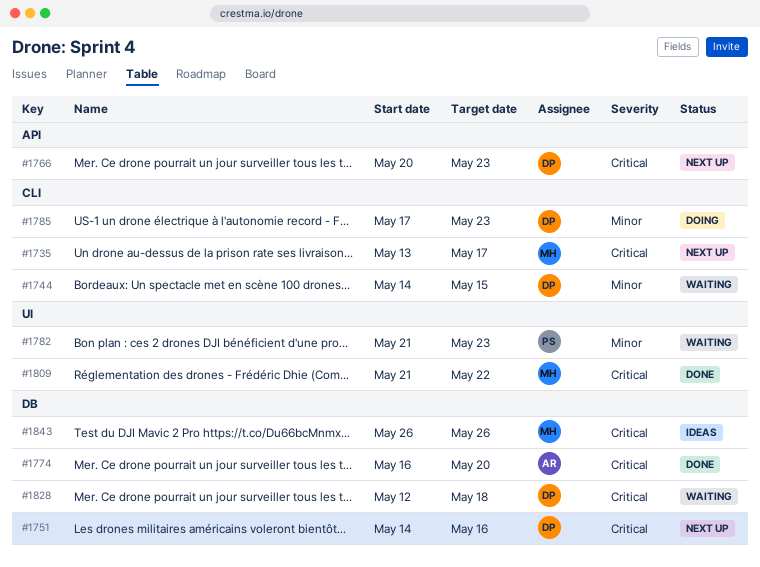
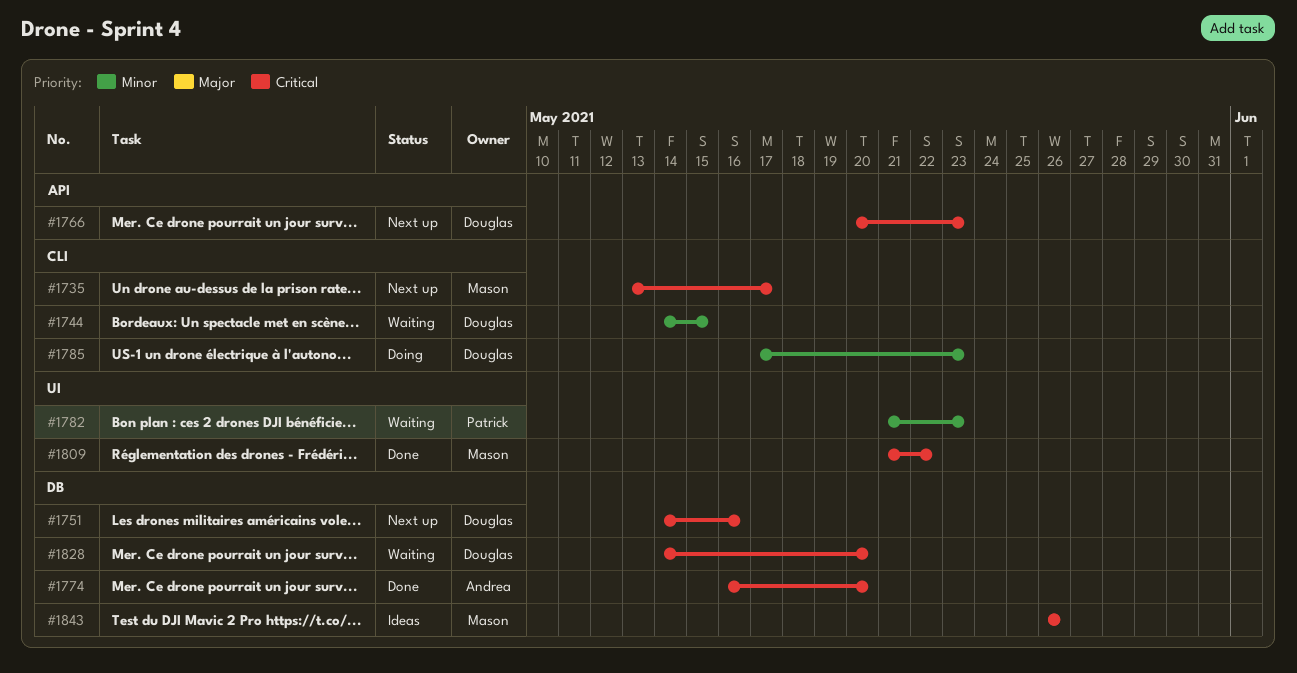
#1828, start: May 12 -> May 14
#1828, due: May 18 -> May 20

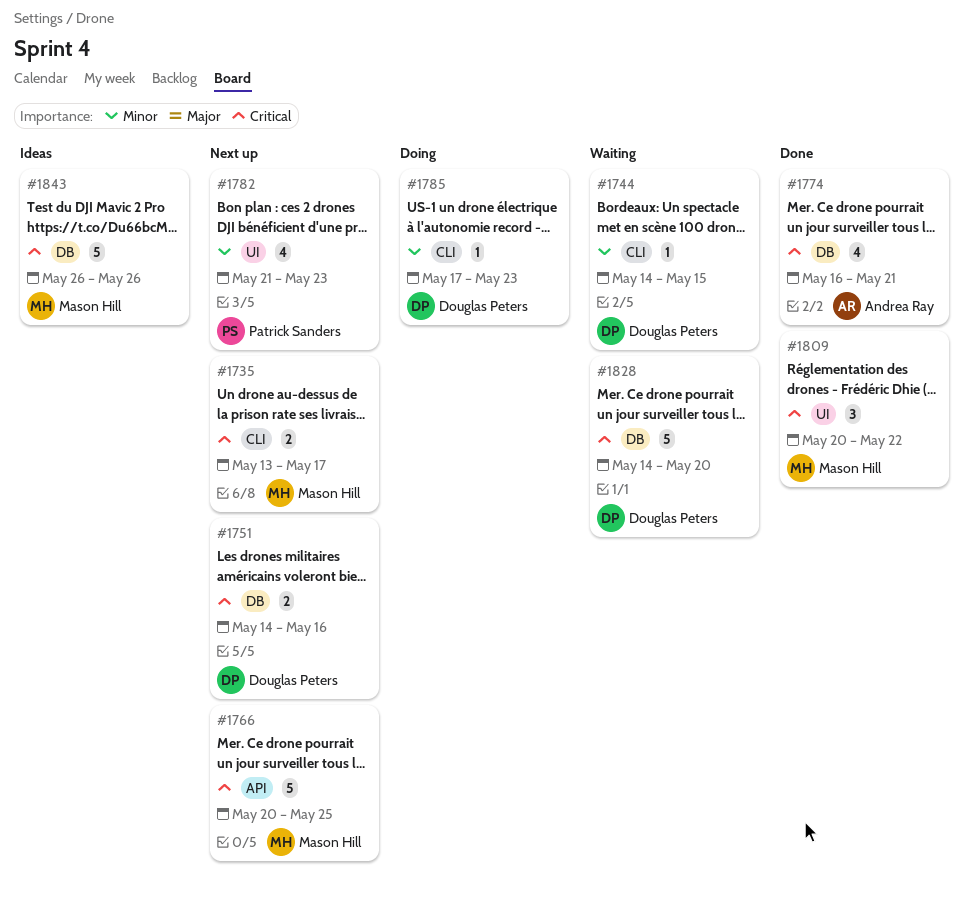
#1766, owner: Douglas Peters -> Mason Hill
#1766, due: May 23 -> May 25
#1774, due: May 20 -> May 21
#1782, status: Waiting -> Next up
#1809, start: May 21 -> May 20

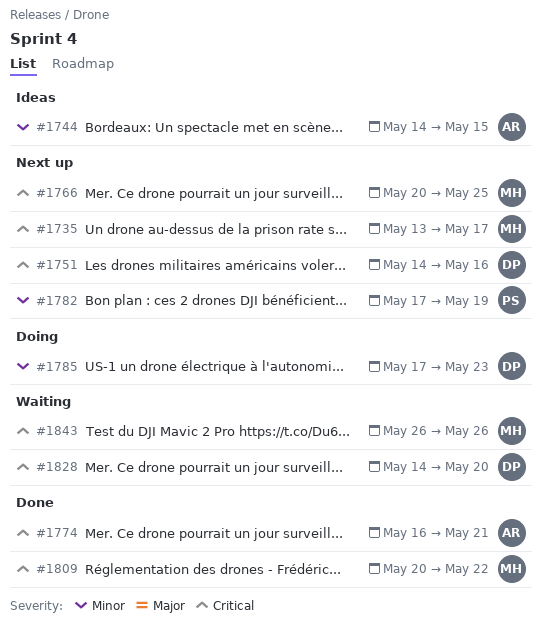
#1744, status: Waiting -> Ideas
#1744, owner: Douglas Peters -> Andrea Ray
#1782, start: May 21 -> May 17
#1782, due: May 23 -> May 19
#1843, status: Ideas -> Waiting

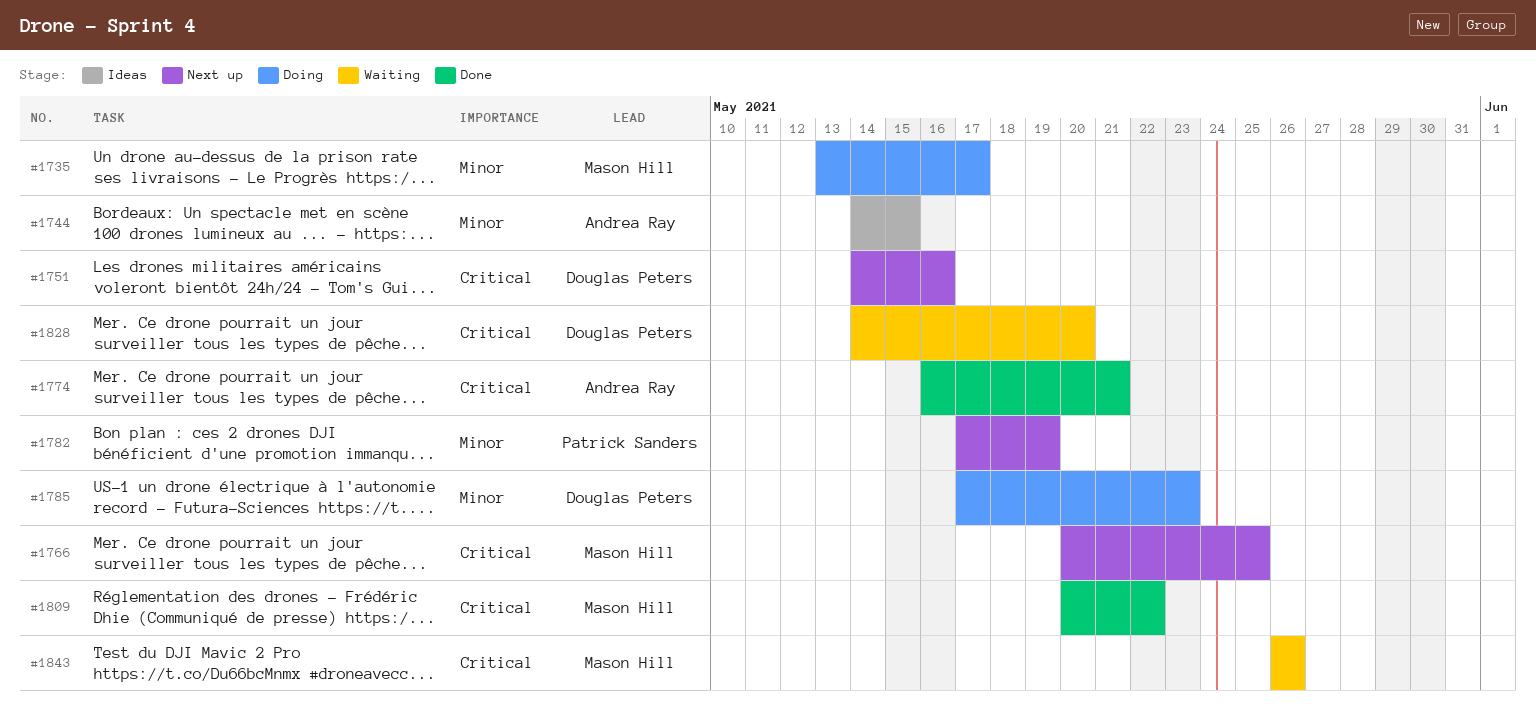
#1735, status: Next up -> Doing
#1735, priority: Critical -> Minor

